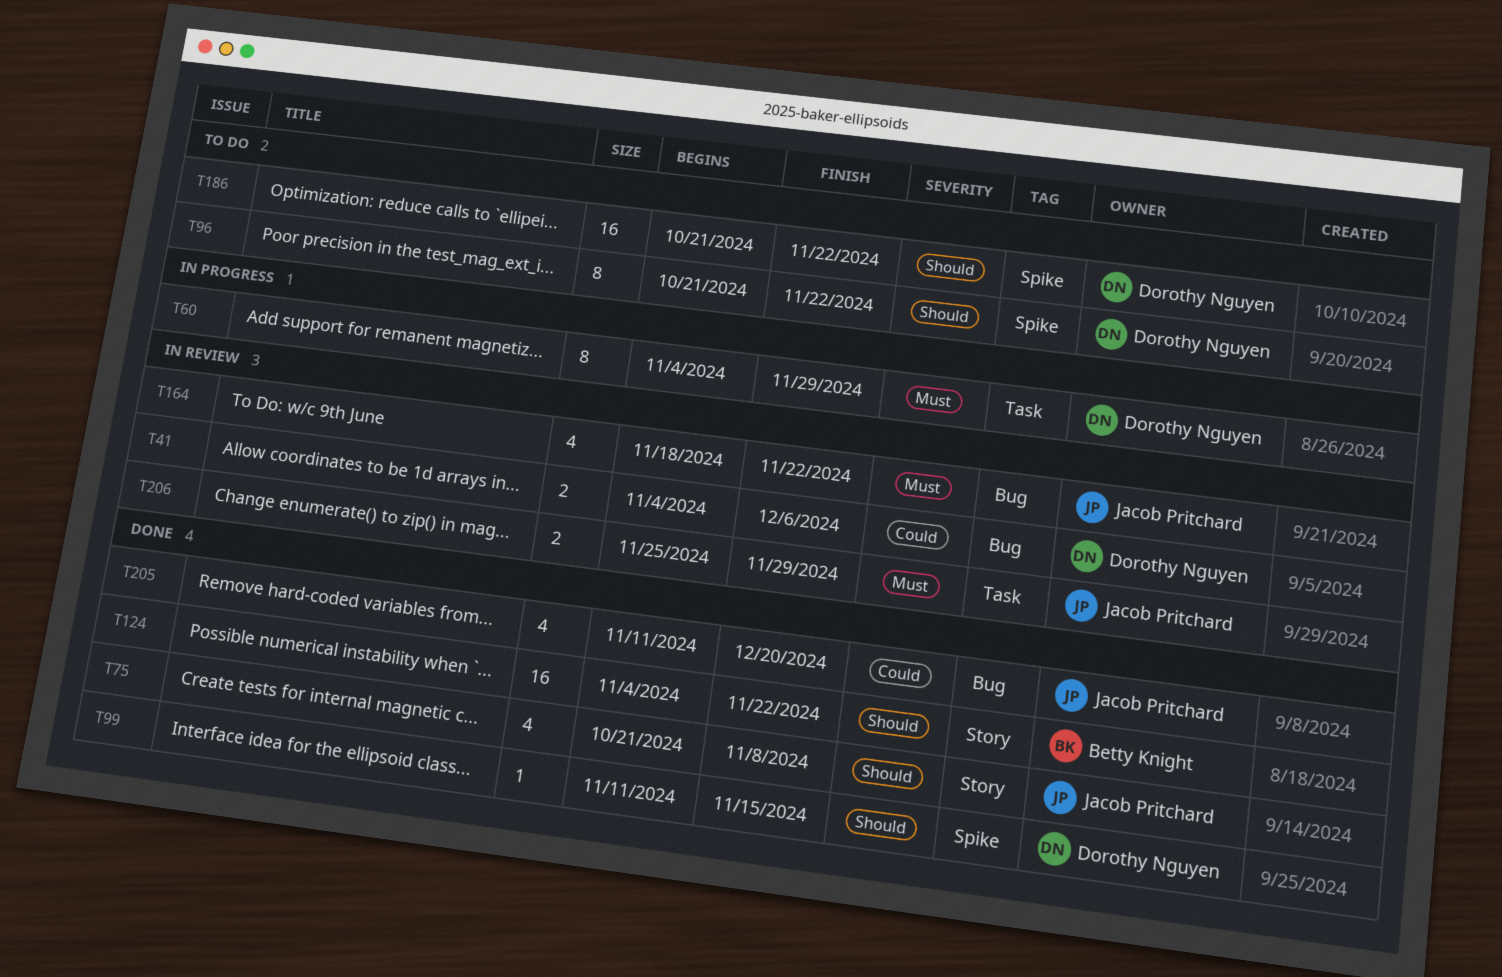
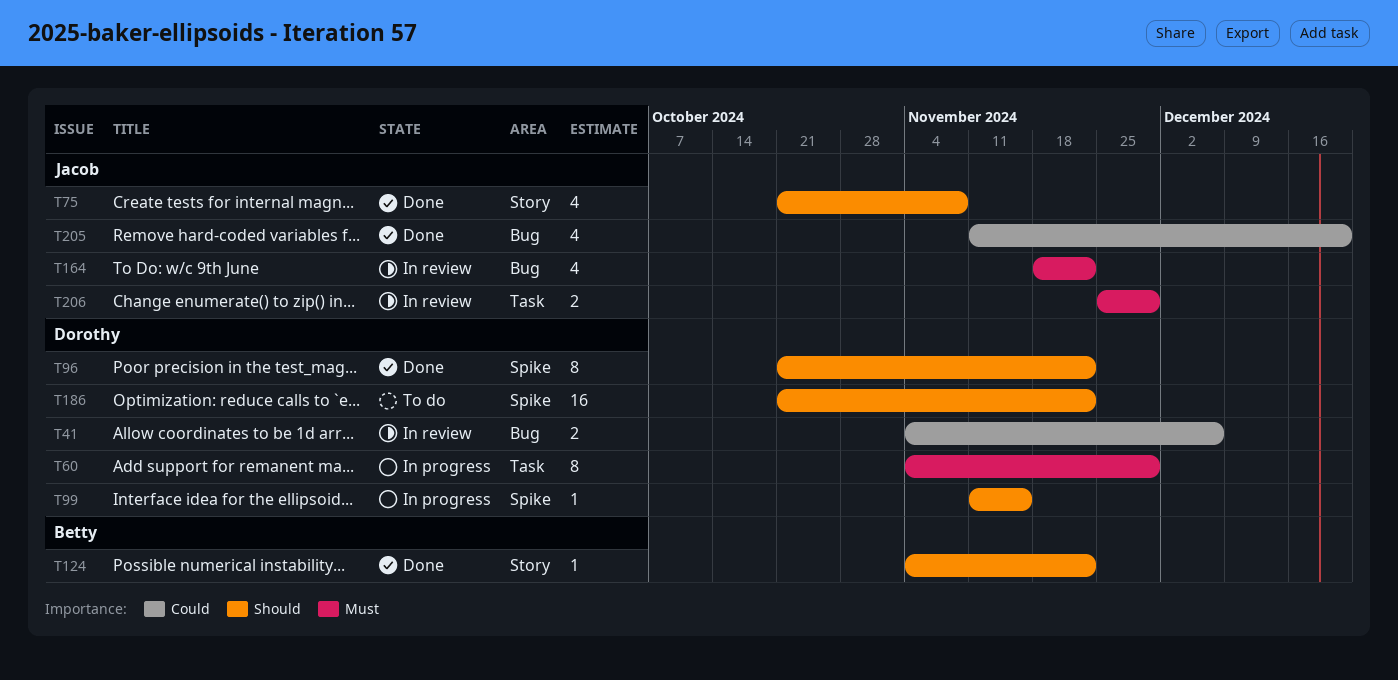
T96, status: To do -> Done
T99, status: Done -> In progress
T124, estimate: 16 -> 1

